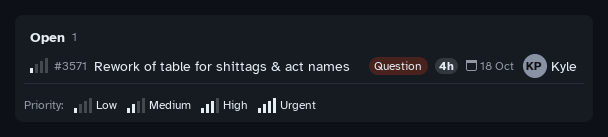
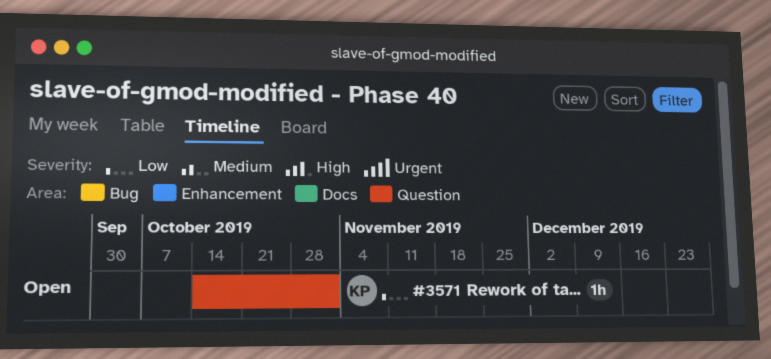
#3571, estimate: 4h -> 1h
#3571, due: Oct 18 -> Nov 1

